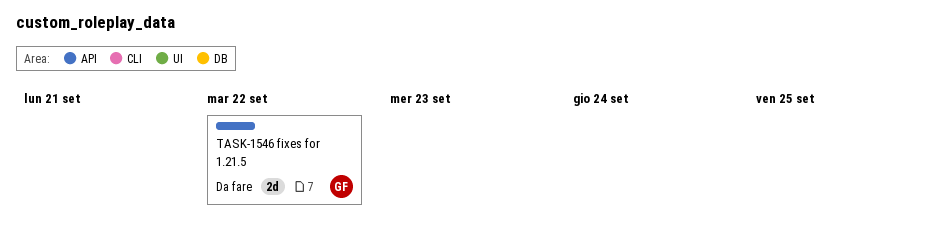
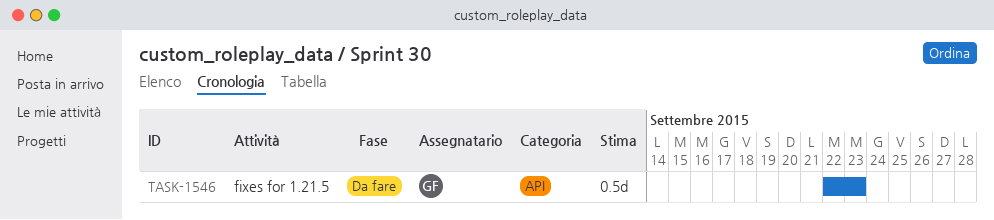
TASK-1546, estimate: 2d -> 0.5d
TASK-1546, due: Sep 22 -> Sep 23

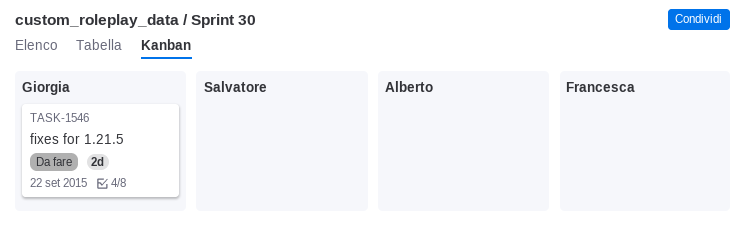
TASK-1546, estimate: 0.5d -> 2d
TASK-1546, due: Sep 23 -> Sep 22

